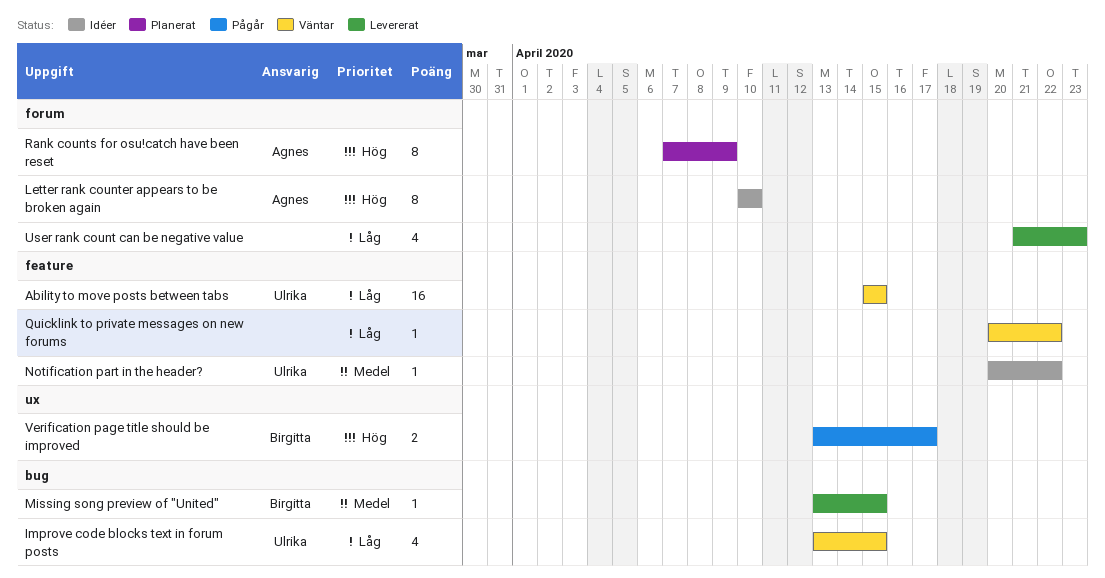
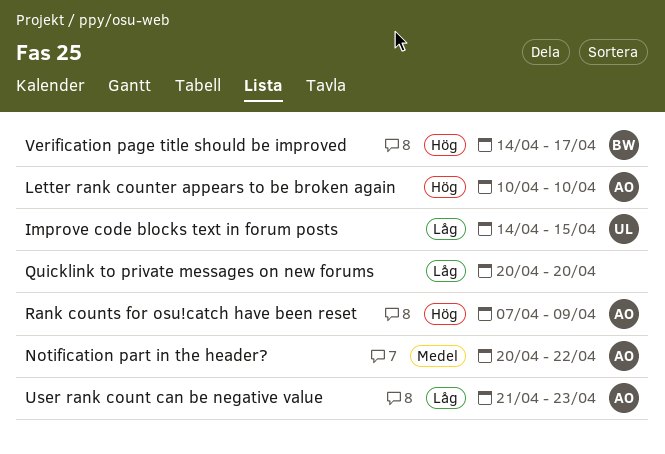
Ability to move posts between tabs: present -> none
Improve code blocks text in forum posts, start: Apr 13 -> Apr 14
Missing song preview of "United": present -> none
Notification part in the header?, owner: Ulrika -> Agnes
Quicklink to private messages on new forums, due: Apr 22 -> Apr 20
User rank count can be negative value, owner: none -> Agnes
Verification page title should be improved, start: Apr 13 -> Apr 14

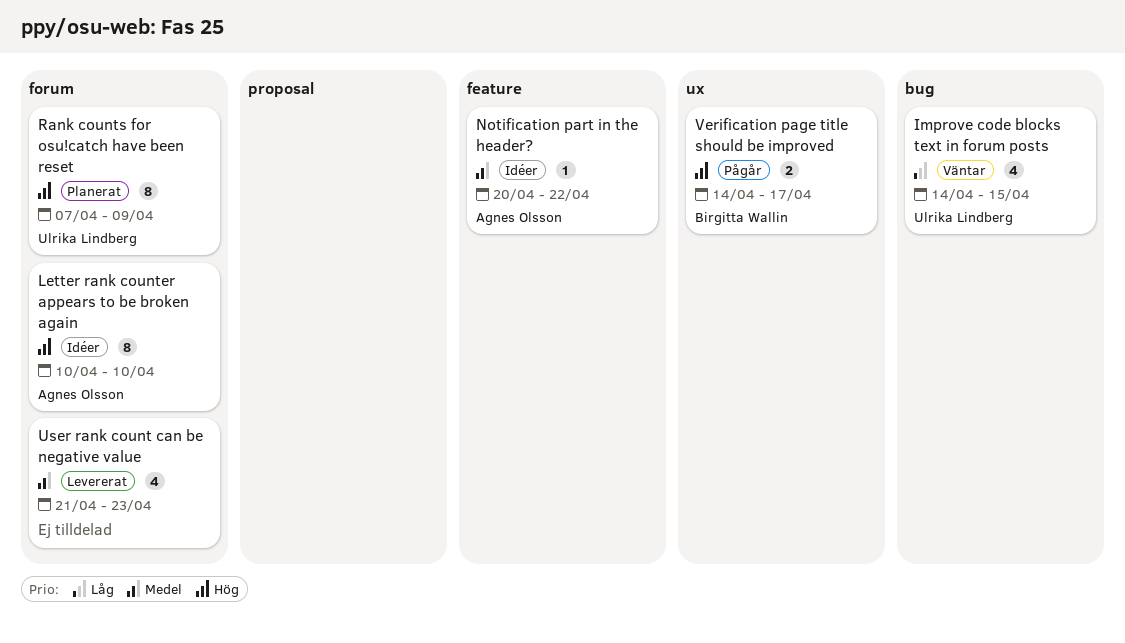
Quicklink to private messages on new forums: present -> none
Rank counts for osu!catch have been reset, owner: Agnes Olsson -> Ulrika Lindberg
User rank count can be negative value, owner: Agnes Olsson -> none
User rank count can be negative value, priority: Låg -> Medel

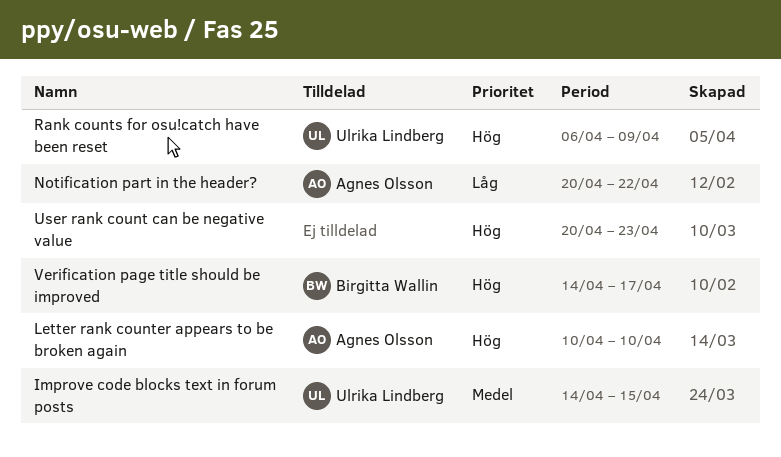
Improve code blocks text in forum posts, priority: Låg -> Medel
Notification part in the header?, priority: Medel -> Låg
Rank counts for osu!catch have been reset, start: Apr 7 -> Apr 6
User rank count can be negative value, priority: Medel -> Hög
User rank count can be negative value, start: Apr 21 -> Apr 20

